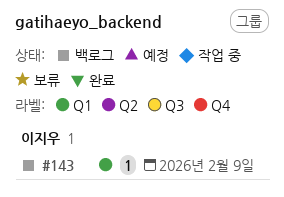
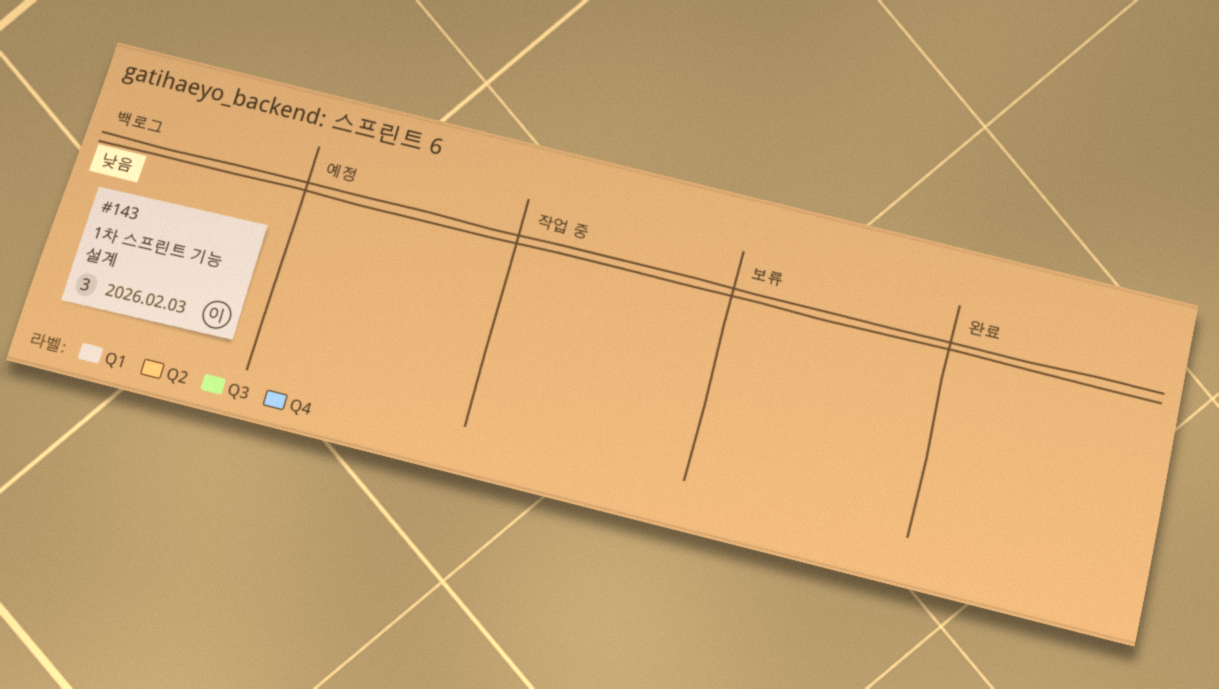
#143, estimate: 1 -> 3
#143, due: Feb 9 -> Feb 3

